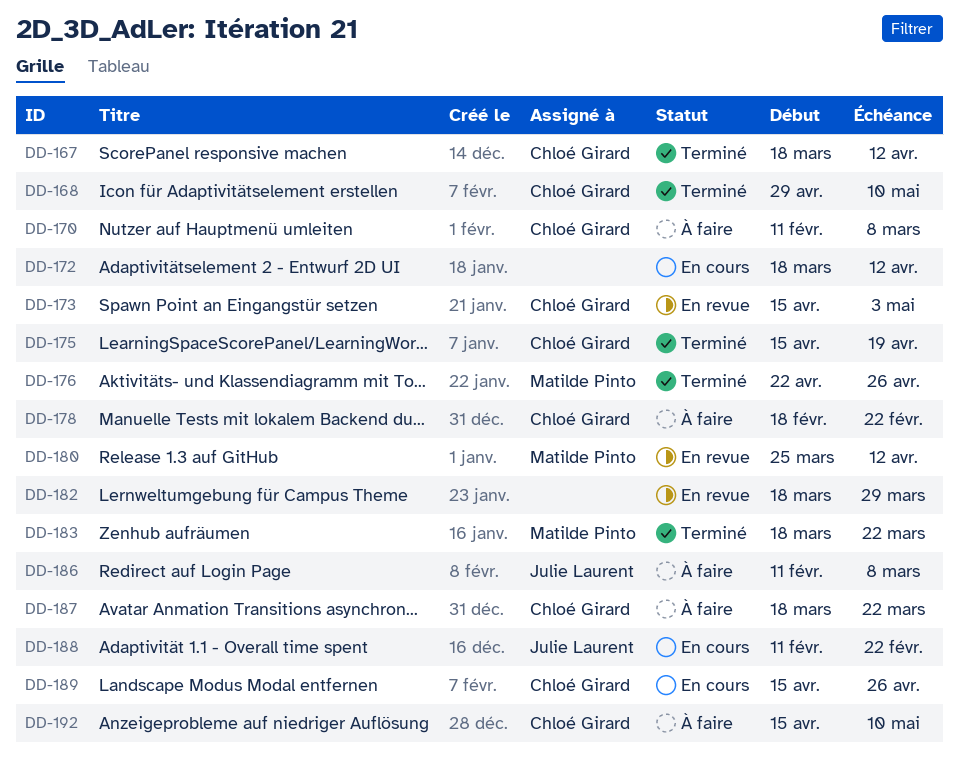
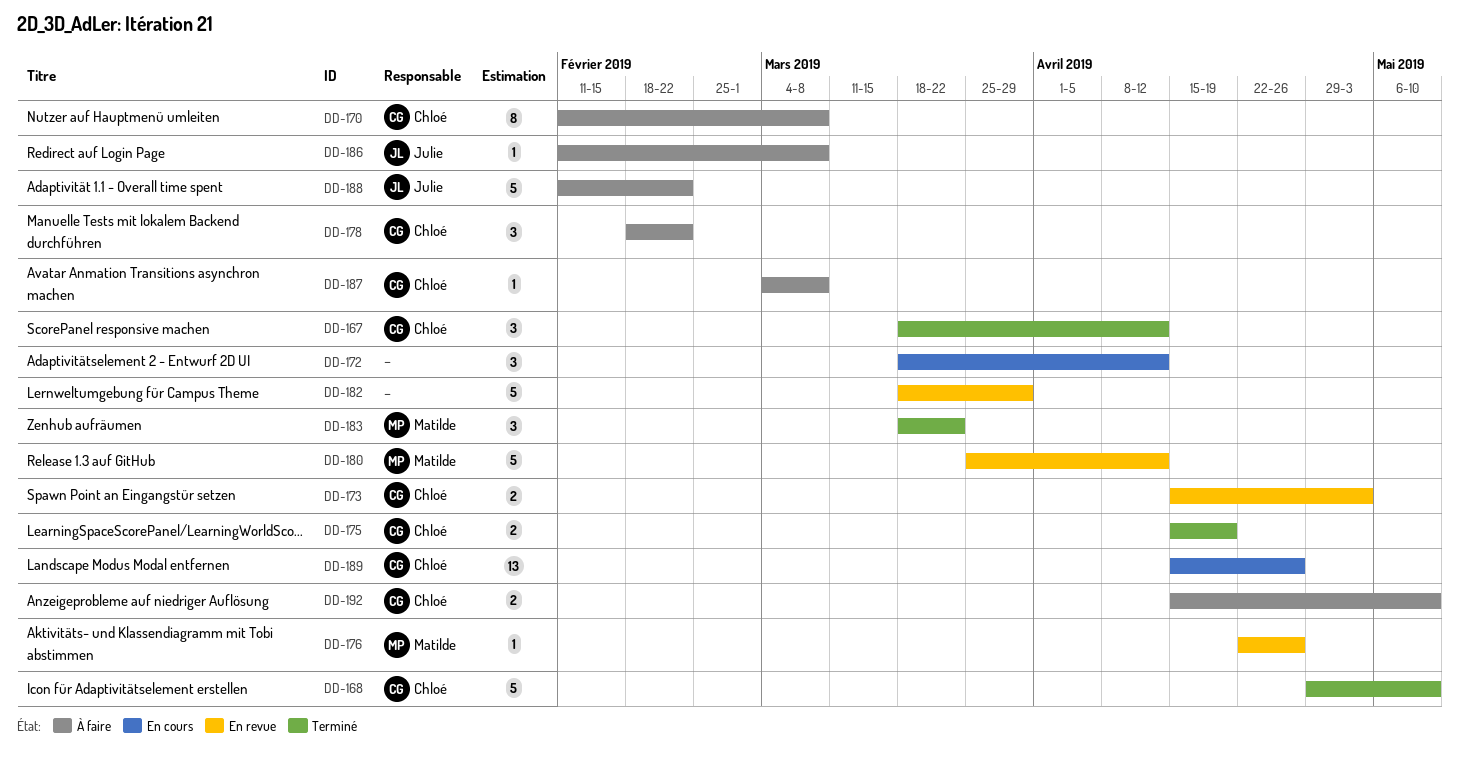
DD-176, status: Terminé -> En revue
DD-187, start: Mar 18 -> Mar 4
DD-187, due: Mar 22 -> Mar 8
DD-188, status: En cours -> À faire

